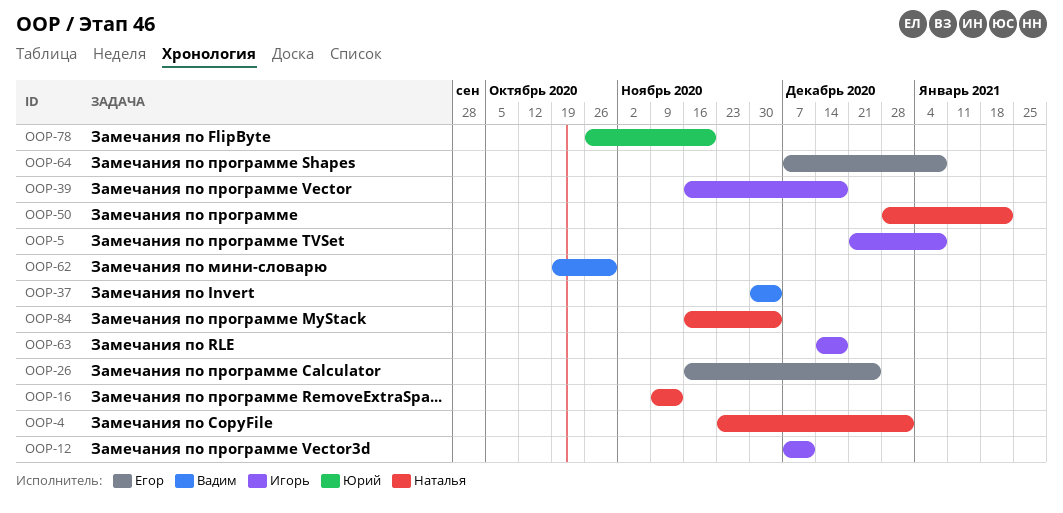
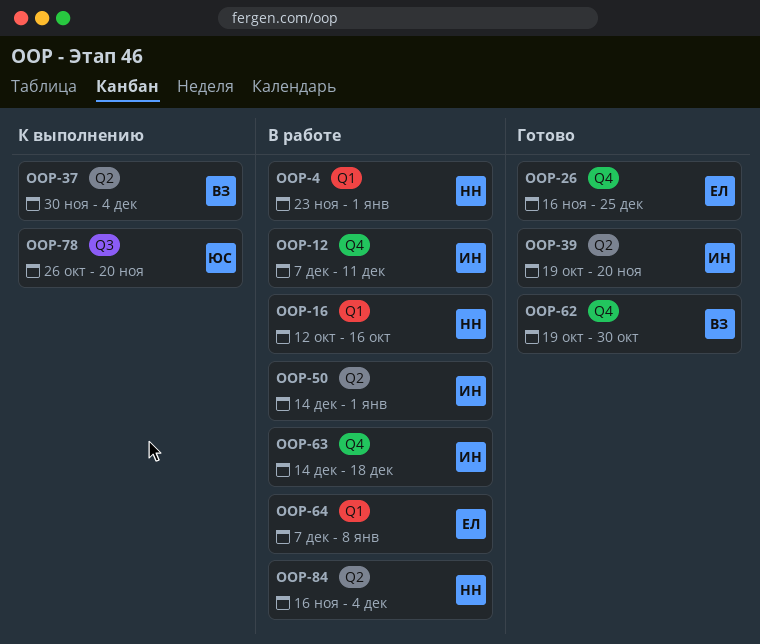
OOP-5: present -> none
OOP-16, start: Nov 9 -> Oct 12
OOP-16, due: Nov 13 -> Oct 16
OOP-39, start: Nov 16 -> Oct 19
OOP-39, due: Dec 18 -> Nov 20
OOP-50, owner: Наталья -> Игорь
OOP-50, start: Dec 28 -> Dec 14
OOP-50, due: Jan 22 -> Jan 1

